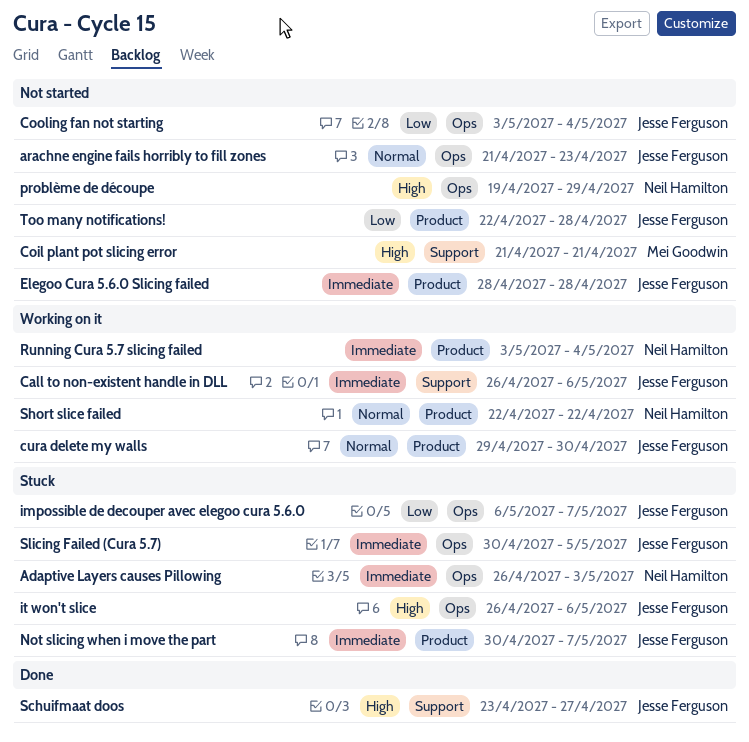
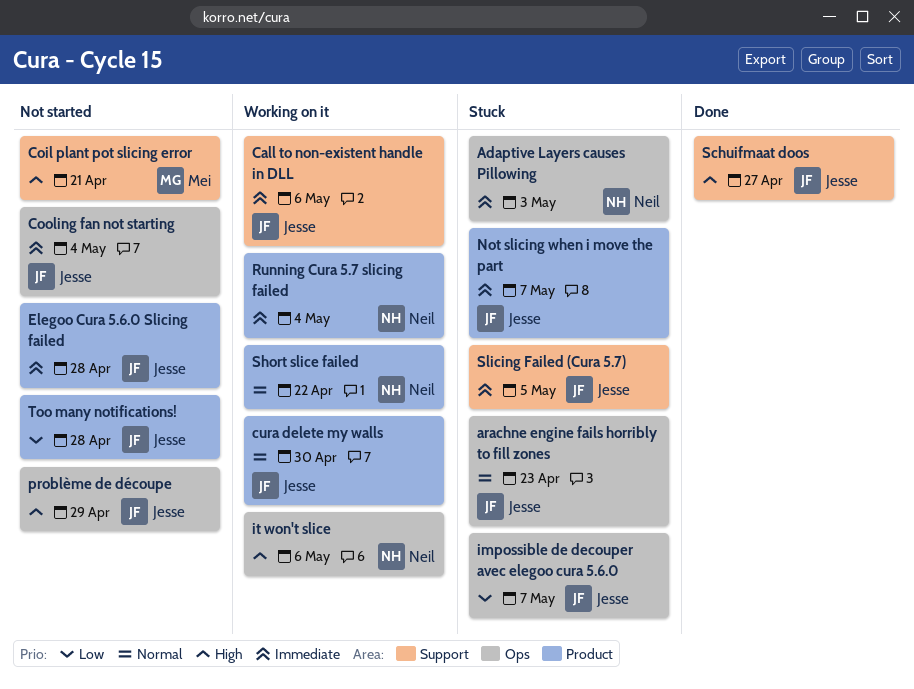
arachne engine fails horribly to fill zones, status: Not started -> Stuck
Cooling fan not starting, priority: Low -> Immediate
it won't slice, status: Stuck -> Working on it
it won't slice, owner: Jesse Ferguson -> Neil Hamilton
problème de découpe, owner: Neil Hamilton -> Jesse Ferguson
Slicing Failed (Cura 5.7), label: Ops -> Support

